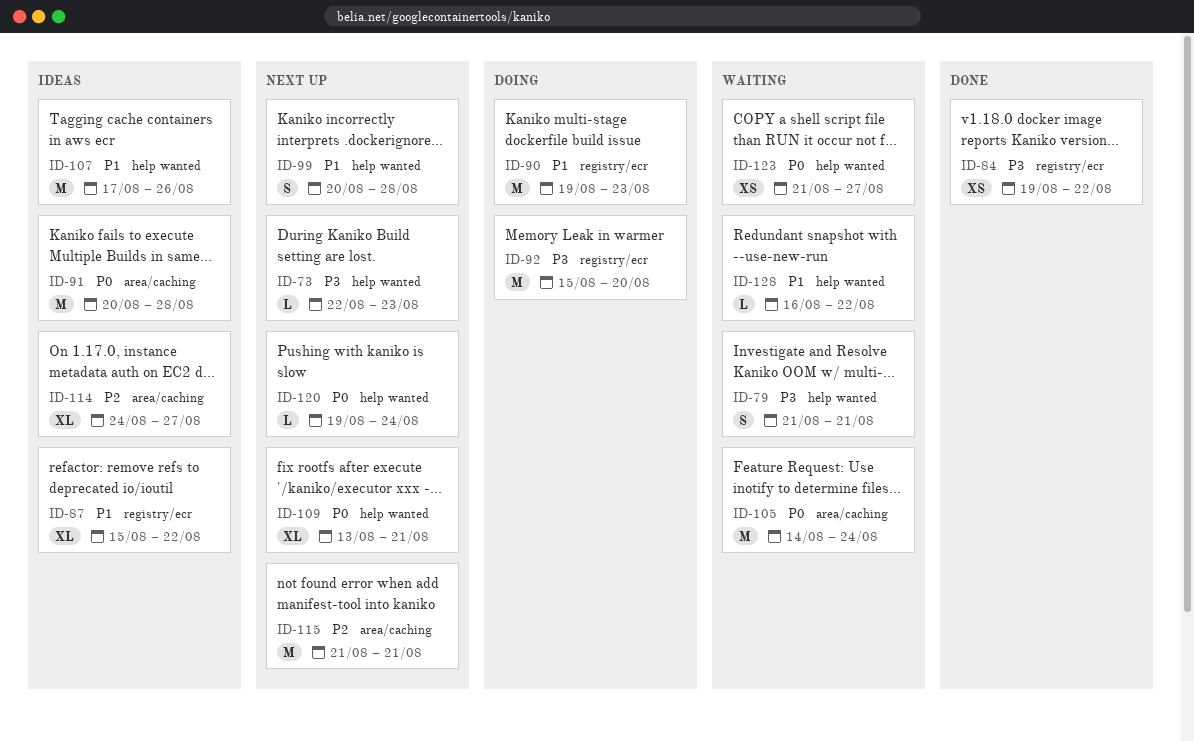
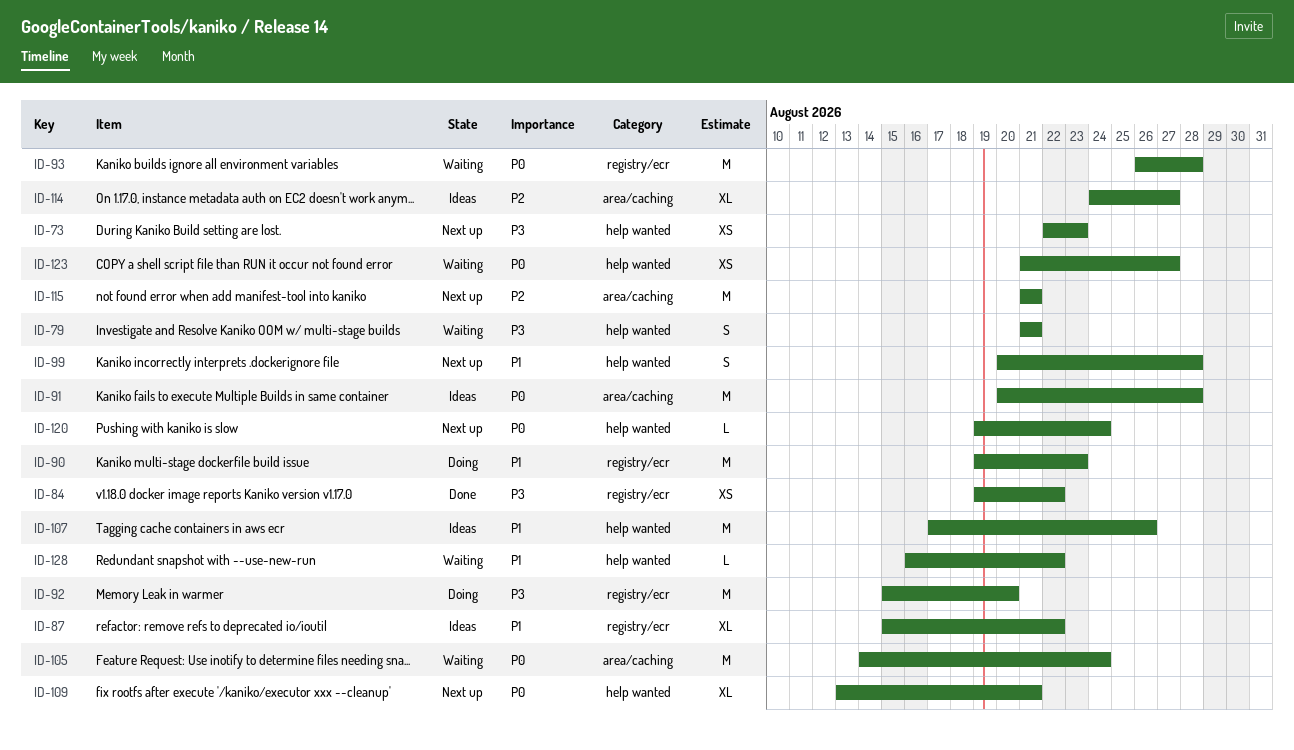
ID-73, estimate: L -> XS
ID-93: none -> present

